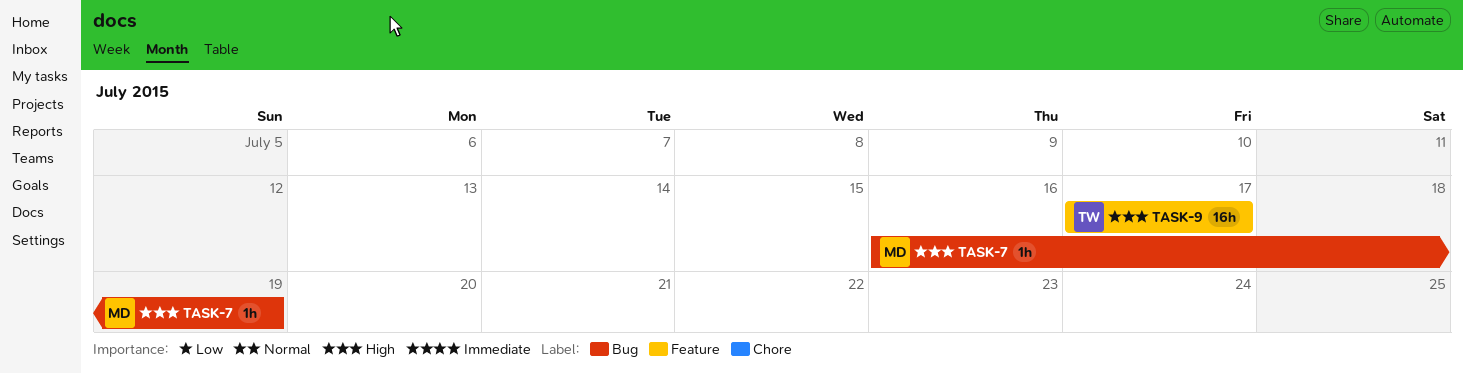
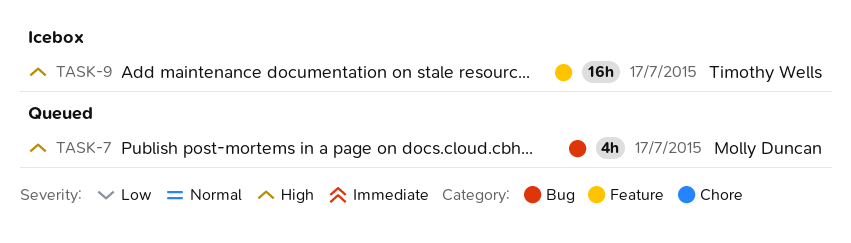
TASK-7, estimate: 1h -> 4h
TASK-7, due: Jul 19 -> Jul 17

